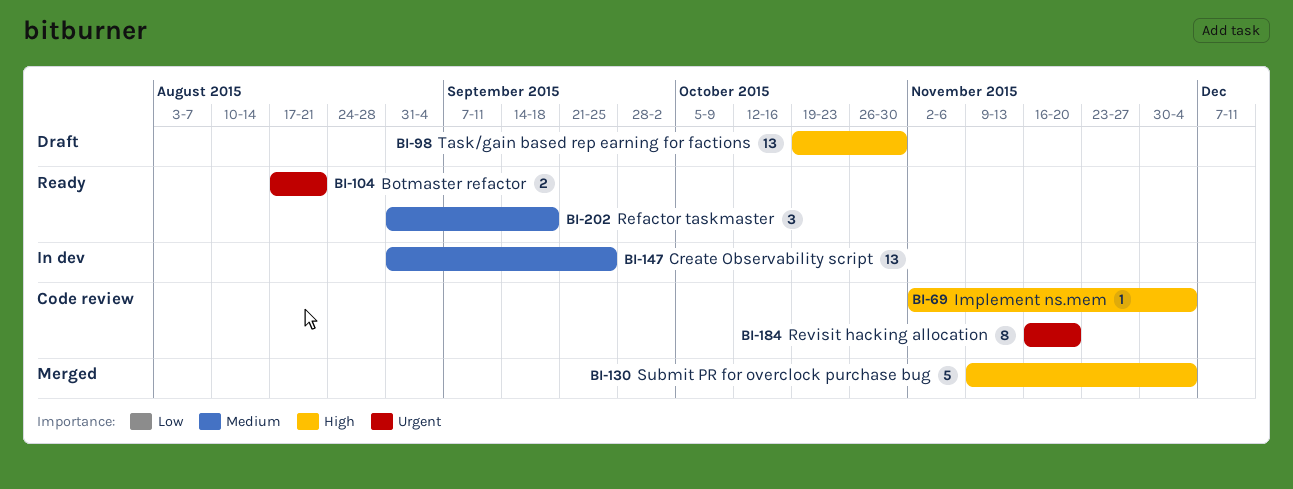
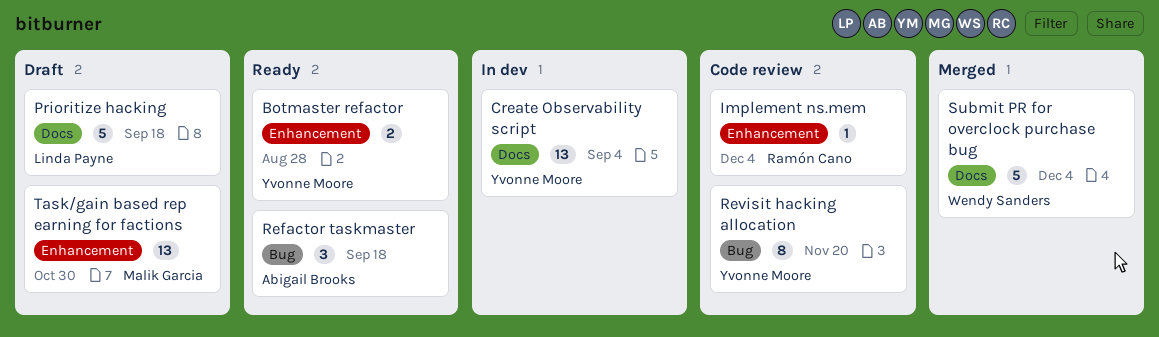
Botmaster refactor, due: Aug 21 -> Aug 28
Create Observability script, due: Sep 25 -> Sep 4
Prioritize hacking: none -> present

